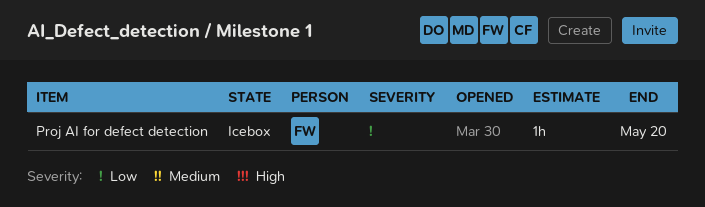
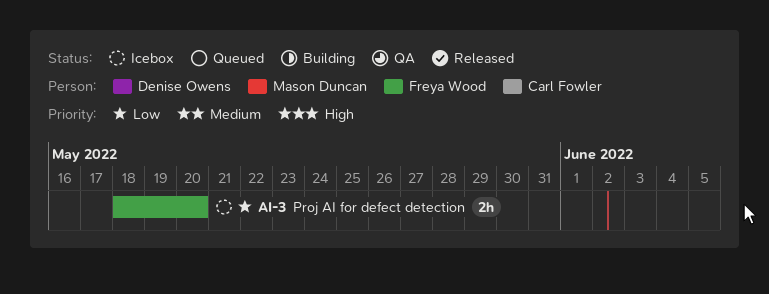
Proj AI for defect detection, estimate: 1h -> 2h

